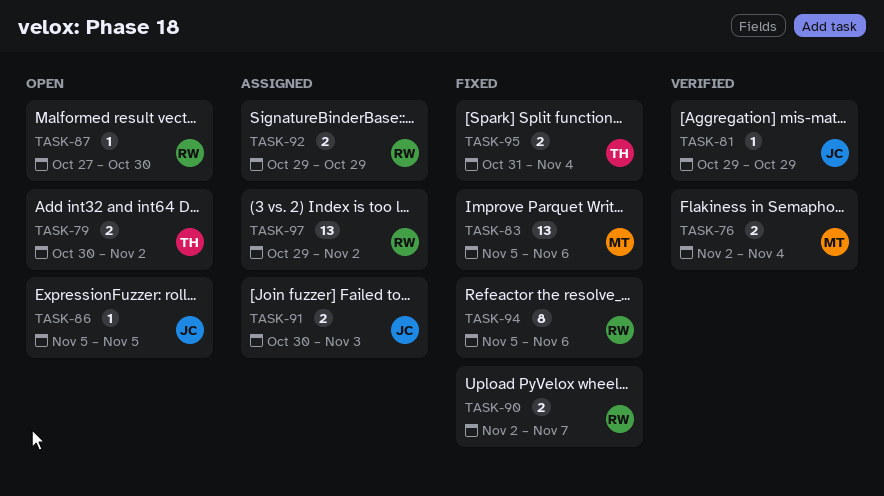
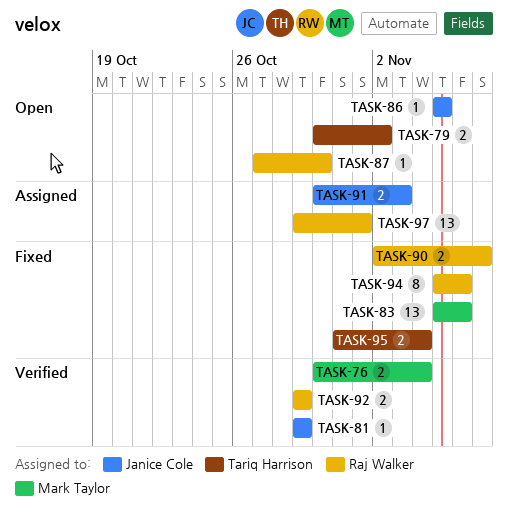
TASK-76, start: Nov 2 -> Oct 30
TASK-92, status: Assigned -> Verified
TASK-97, due: Nov 2 -> Nov 1

